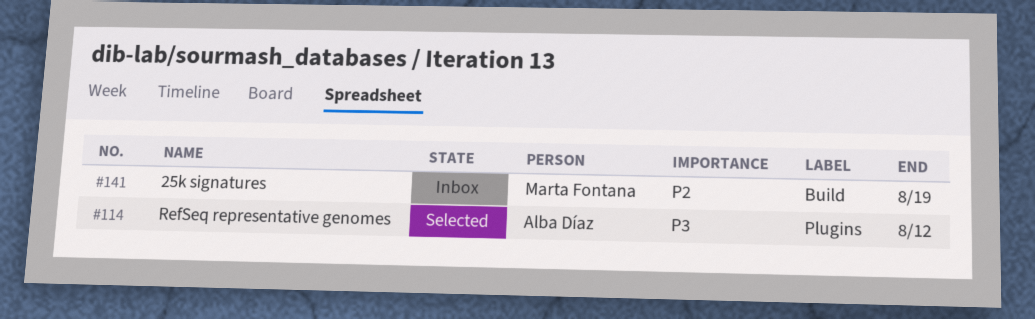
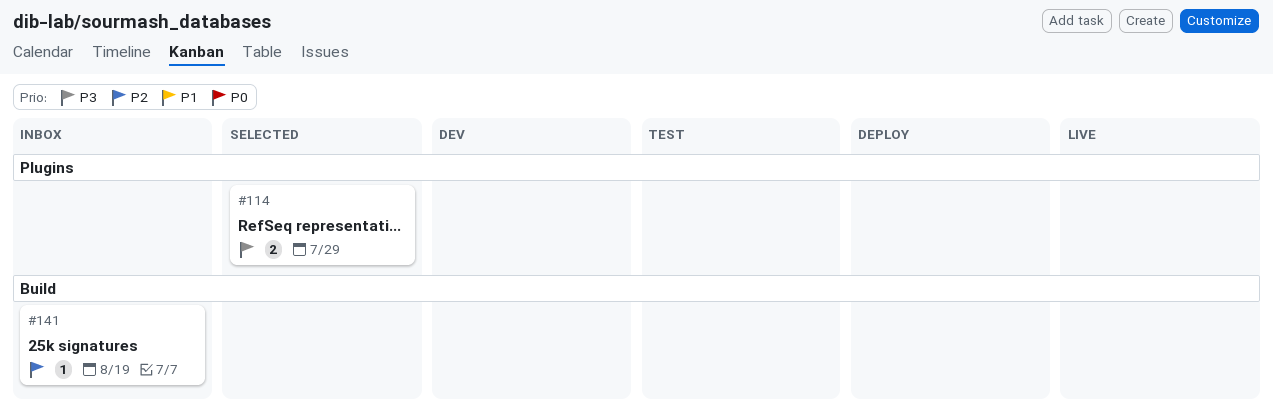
#114, due: Aug 12 -> Jul 29

